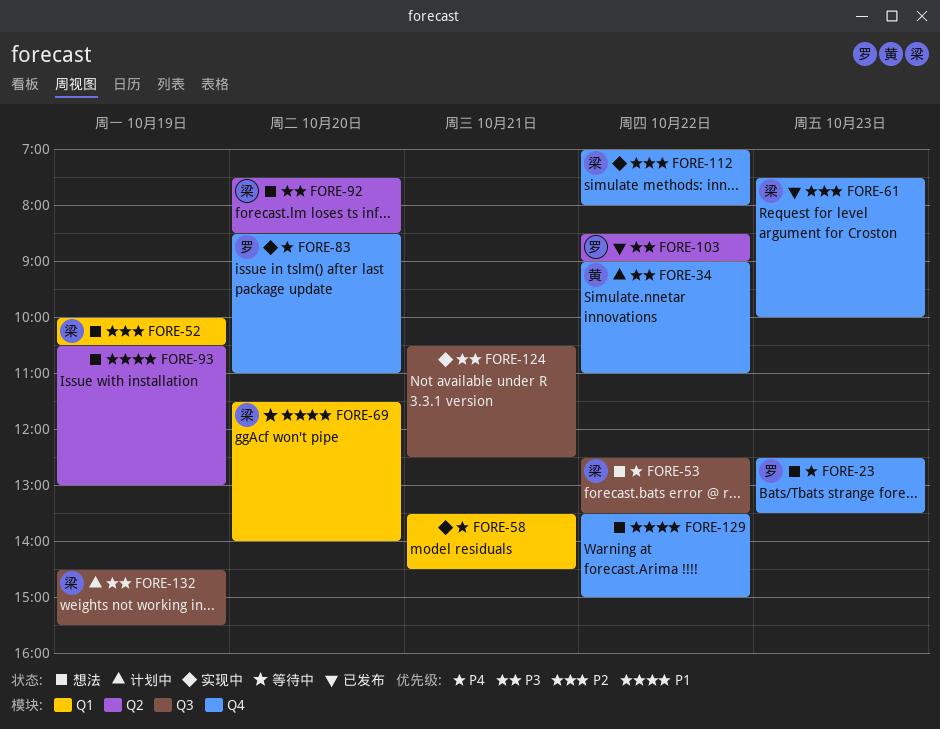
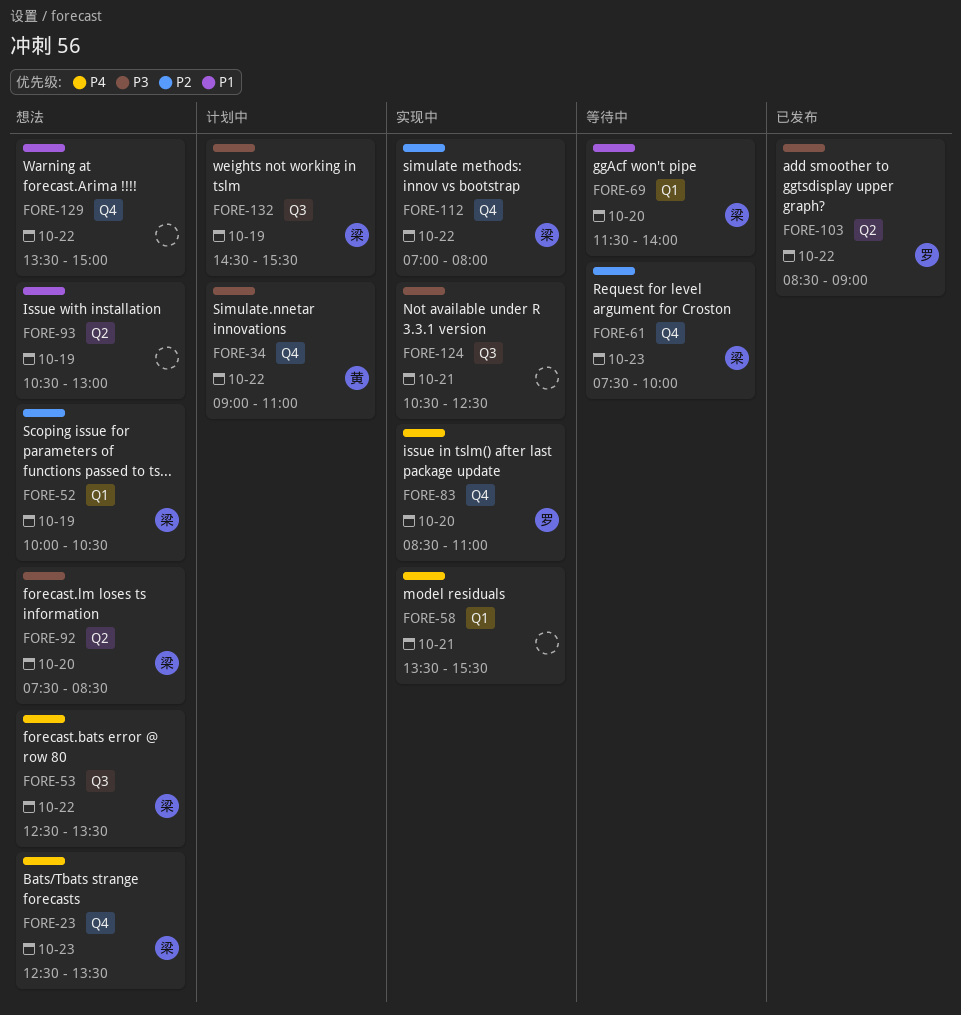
FORE-23, owner: 罗 -> 梁
FORE-58, ends: 14:30 -> 15:30
FORE-61, status: 已发布 -> 等待中

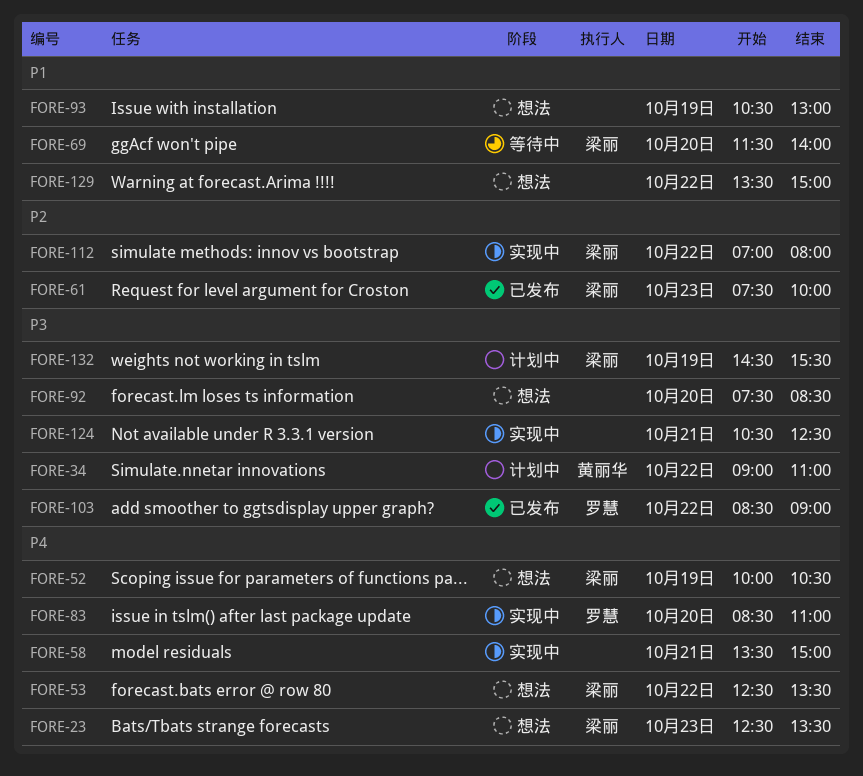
FORE-52, priority: P2 -> P4
FORE-58, ends: 15:30 -> 15:00
FORE-61, status: 等待中 -> 已发布
FORE-92, owner: 梁丽 -> none

